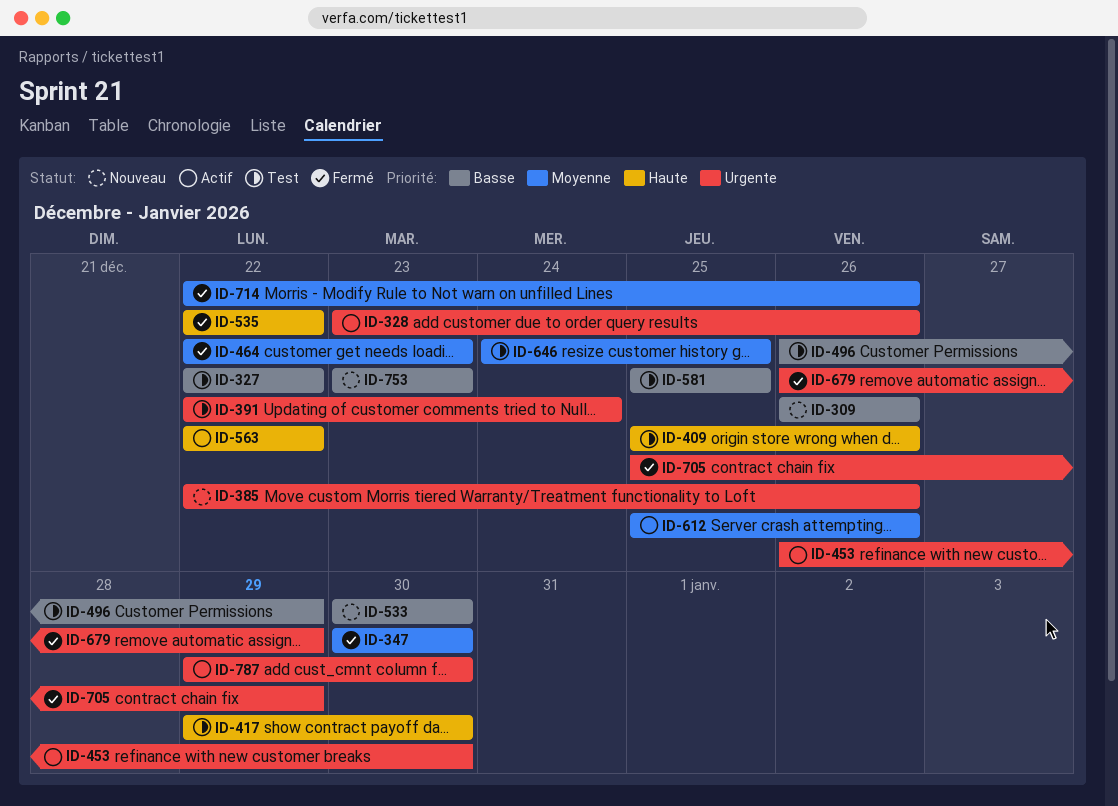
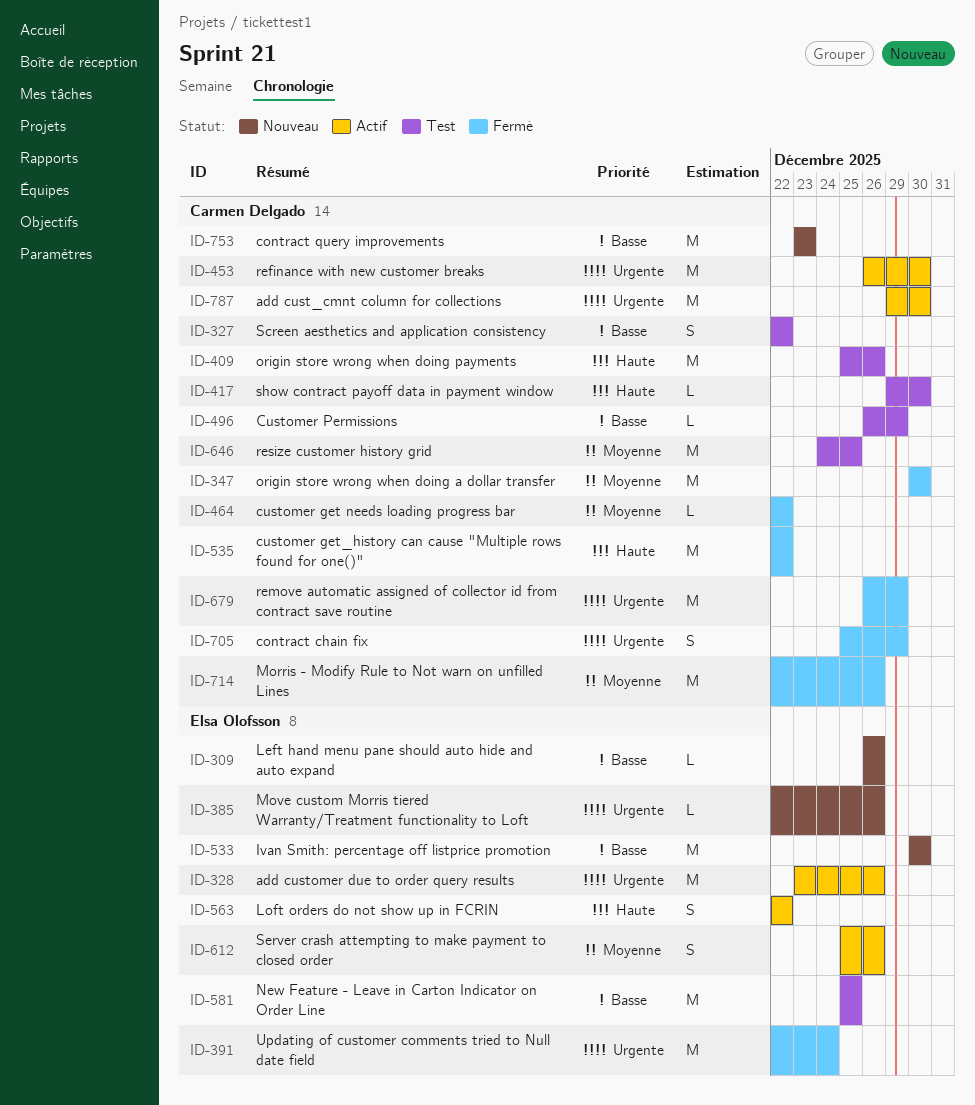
ID-391, status: Test -> Fermé
ID-464, due: Dec 23 -> Dec 22

